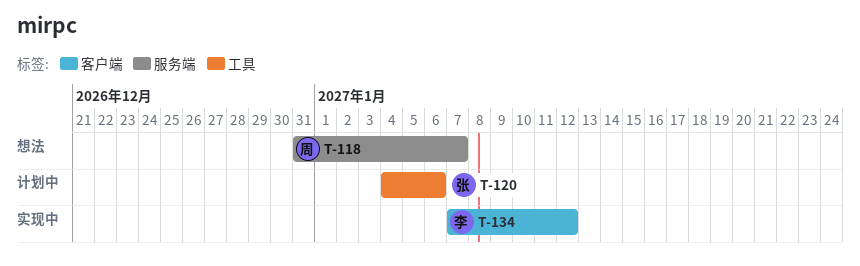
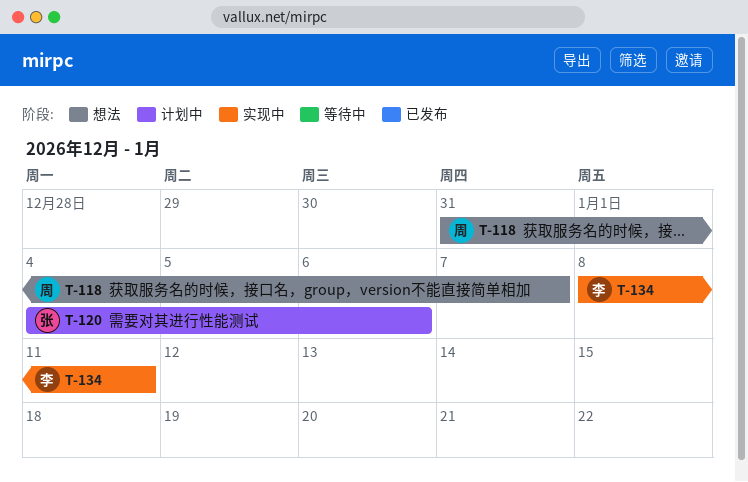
T-134, start: Jan 7 -> Jan 8
T-134, due: Jan 12 -> Jan 11

